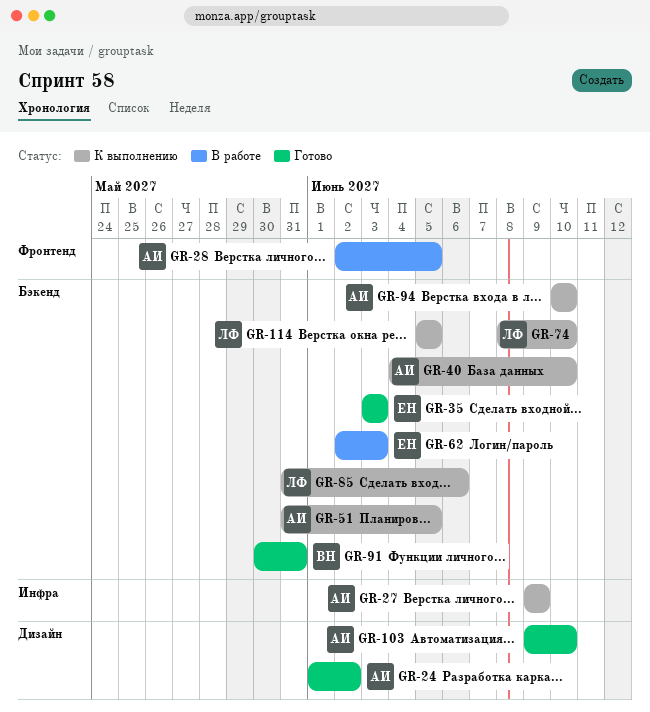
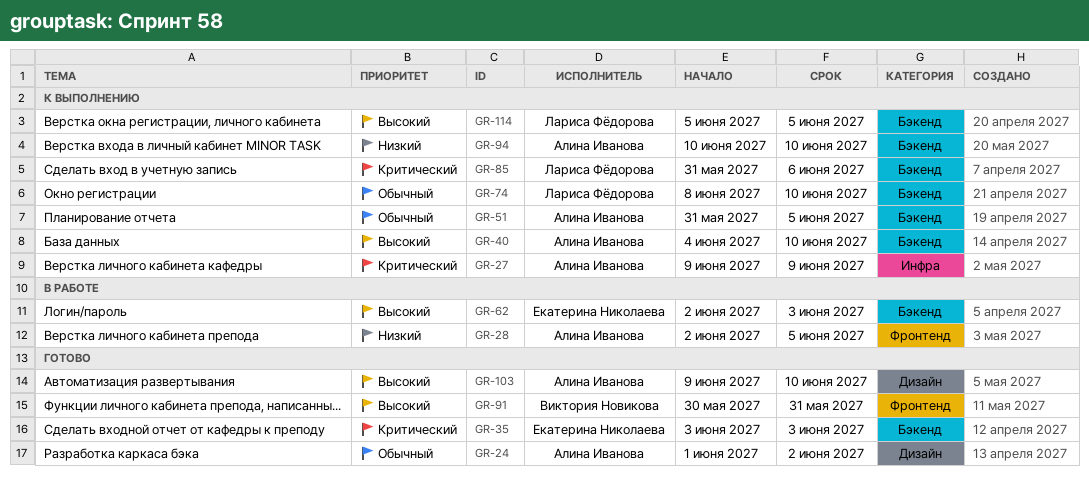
GR-91, label: Бэкенд -> Фронтенд

